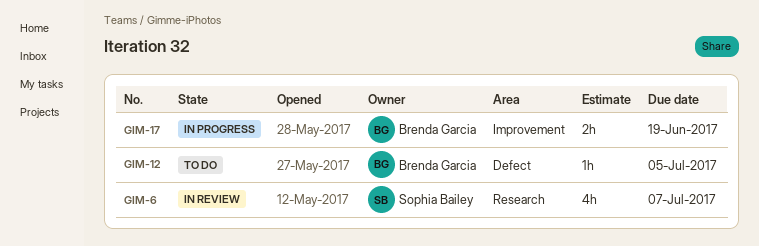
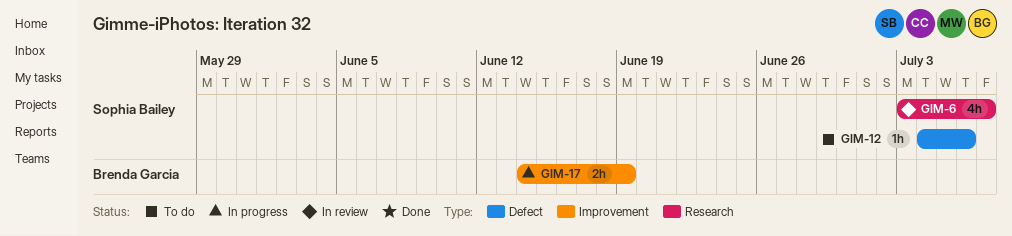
GIM-12, owner: Brenda Garcia -> Sophia Bailey
GIM-12, due: Jul 5 -> Jul 6

